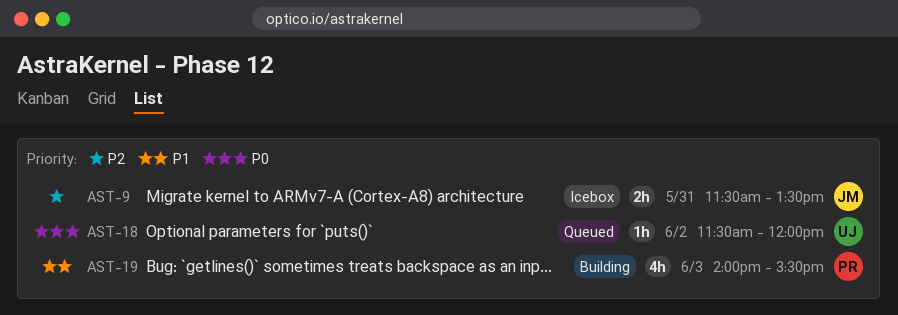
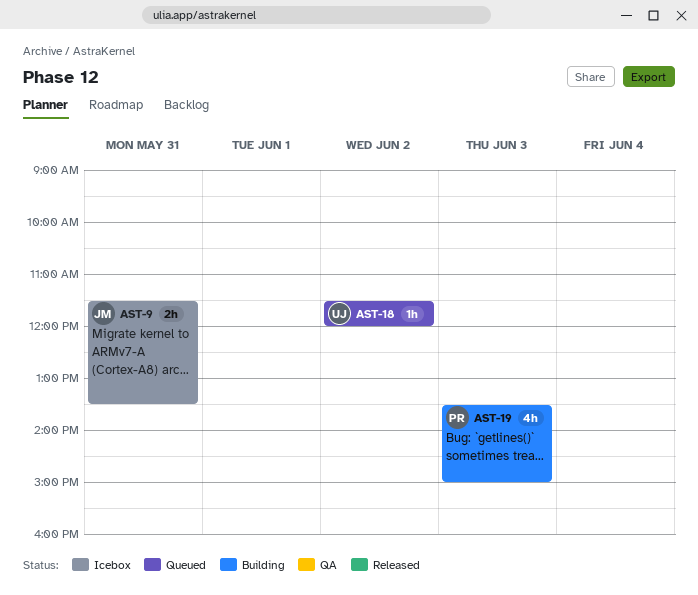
AST-19, begins: 14:00 -> 13:30
AST-19, ends: 15:30 -> 15:00

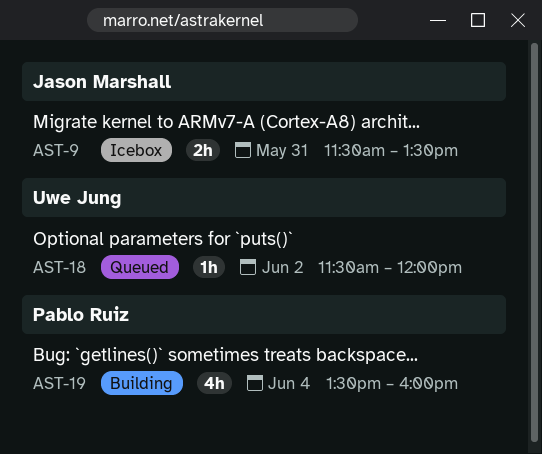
AST-19, day: Jun 3 -> Jun 4
AST-19, ends: 15:00 -> 16:00

